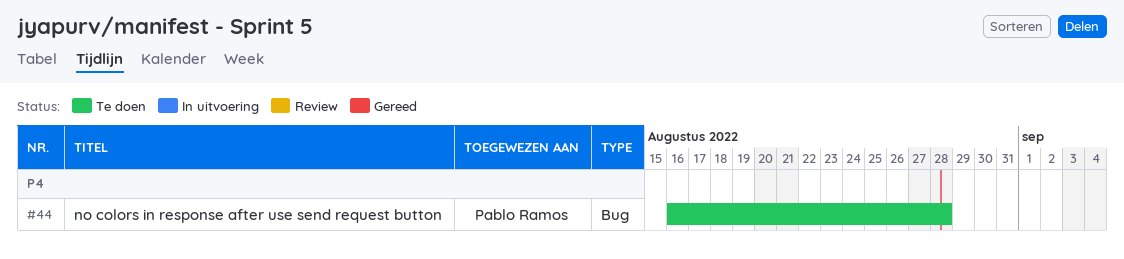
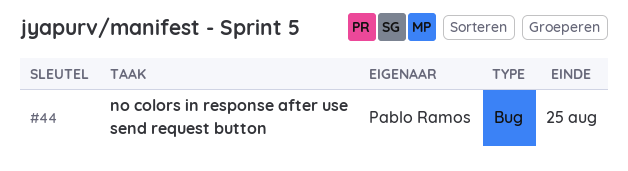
#44, due: Aug 28 -> Aug 25

